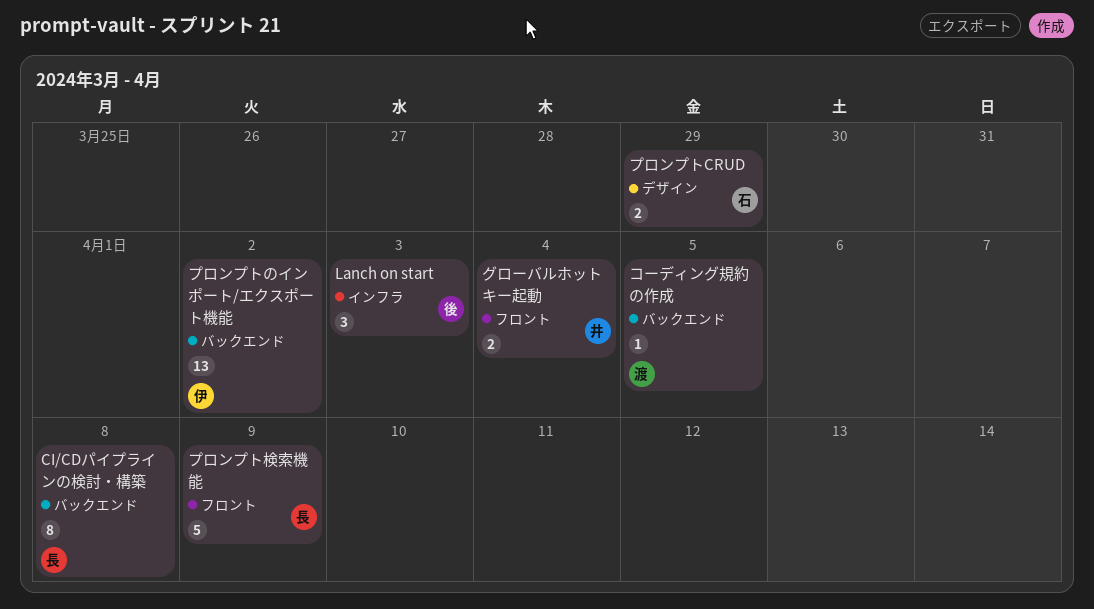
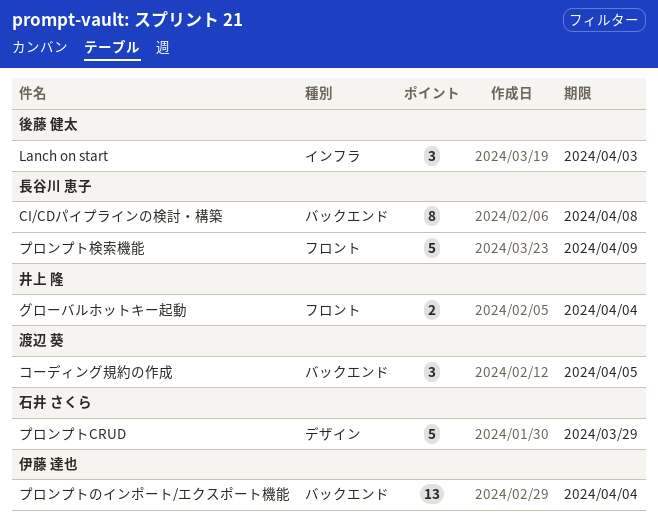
コーディング規約の作成, estimate: 1 -> 3
プロンプトCRUD, estimate: 2 -> 5
プロンプトのインポート/エクスポート機能, due: Apr 2 -> Apr 4

